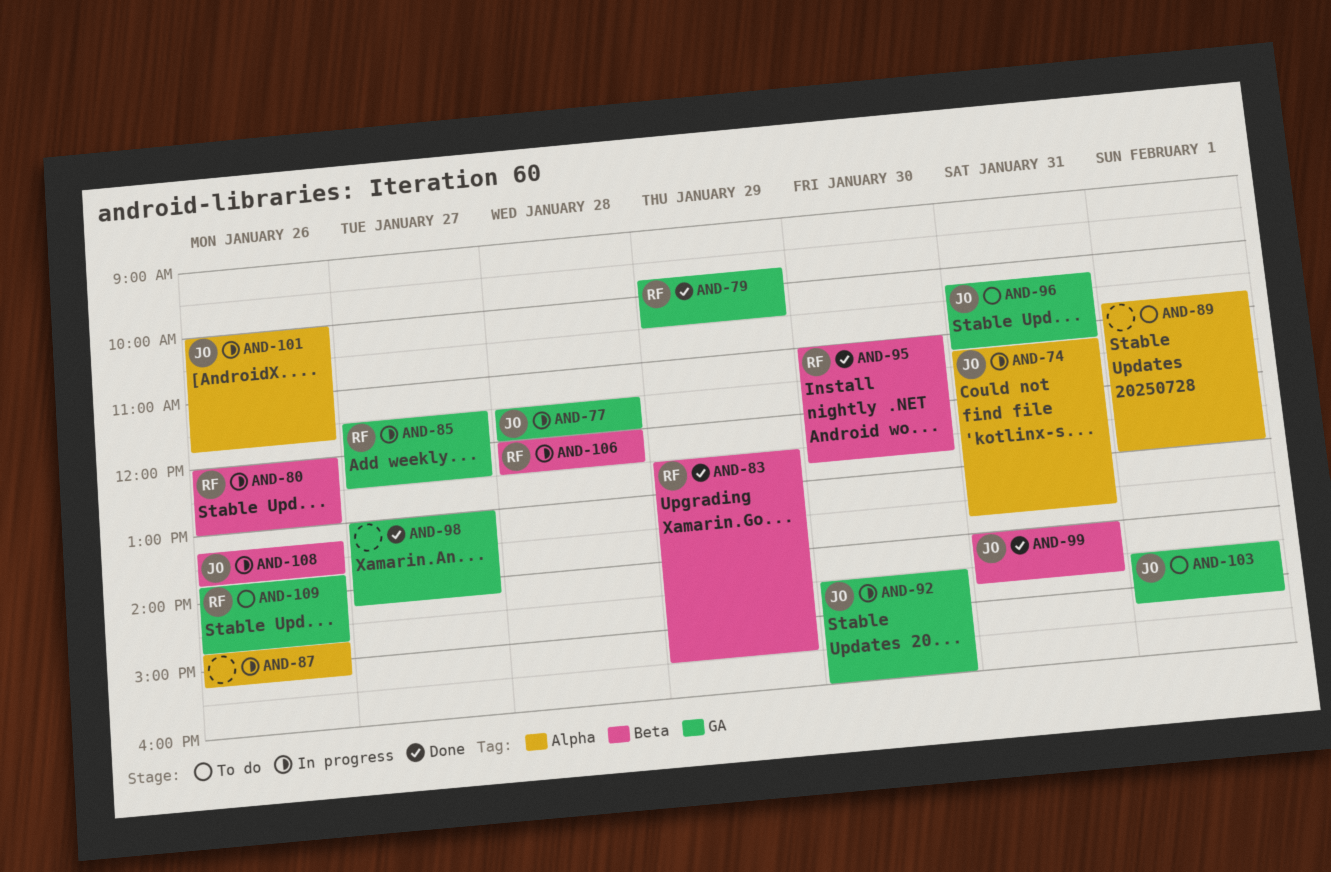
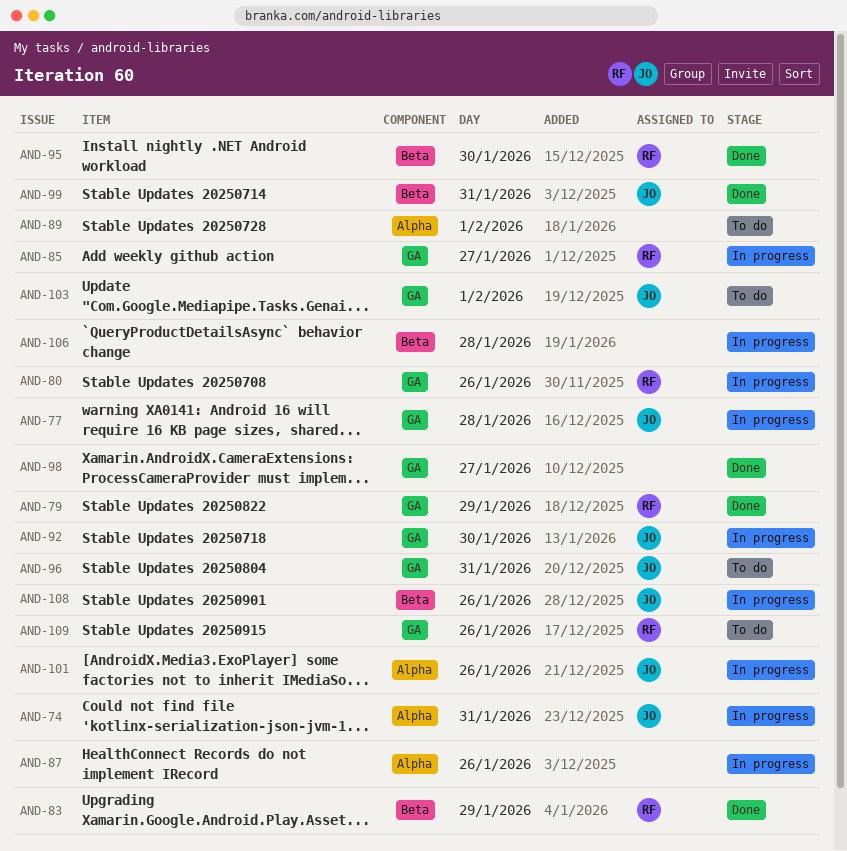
AND-80, label: Beta -> GA
AND-106, owner: RF -> none

